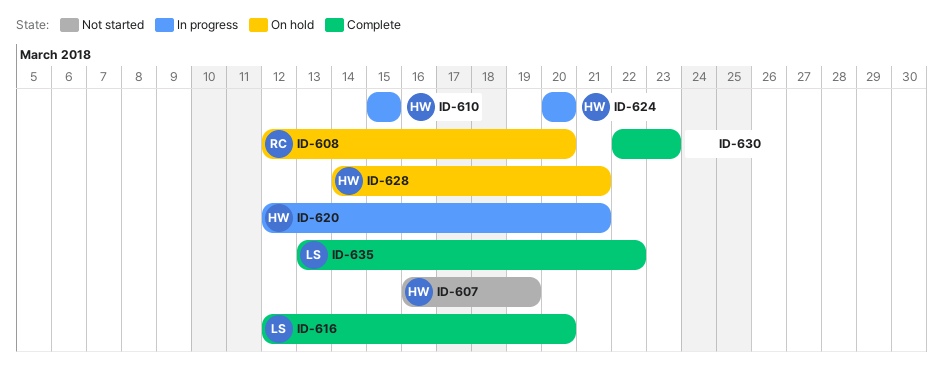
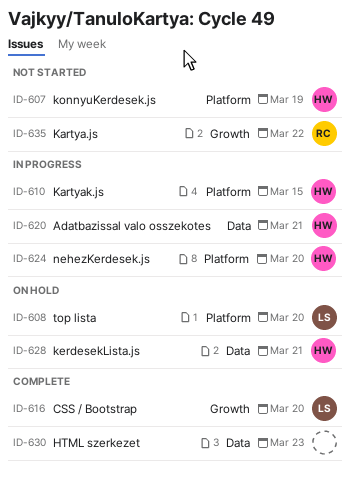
ID-608, owner: RC -> LS
ID-635, status: Complete -> Not started
ID-635, owner: LS -> RC

